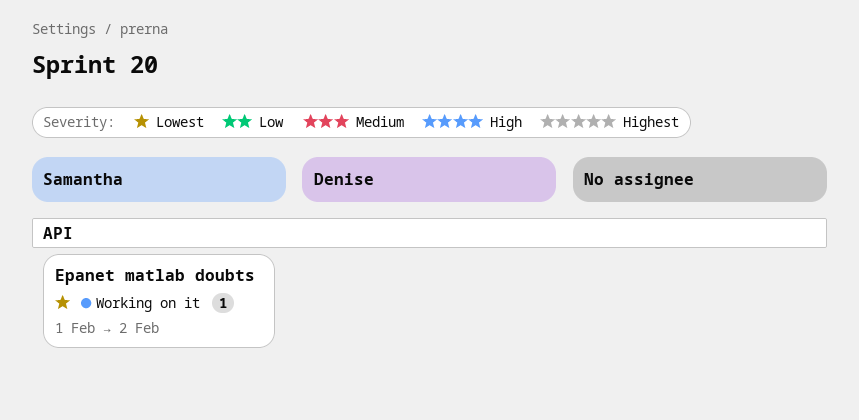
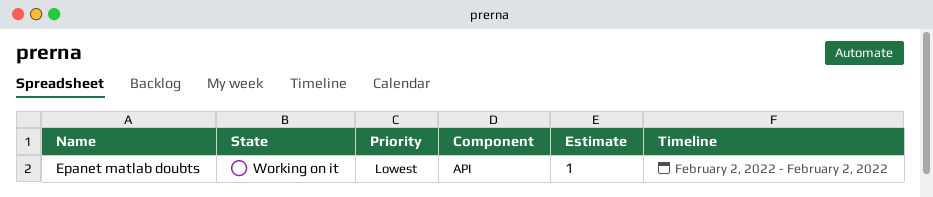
Epanet matlab doubts, start: Feb 1 -> Feb 2

